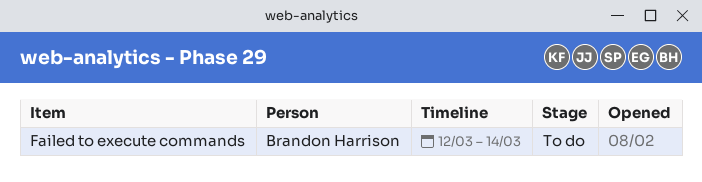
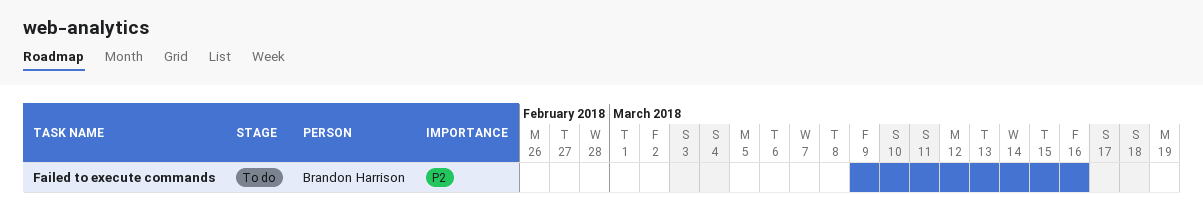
Failed to execute commands, start: Mar 12 -> Mar 9
Failed to execute commands, due: Mar 14 -> Mar 16

